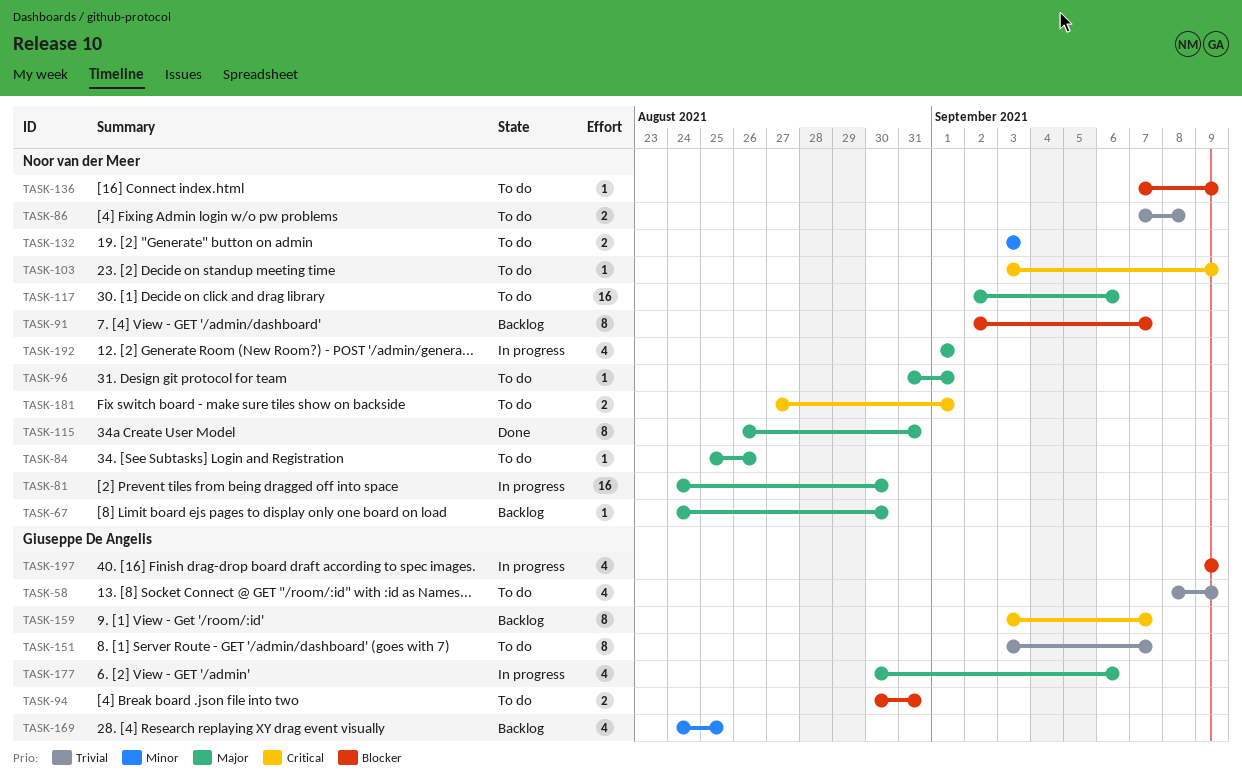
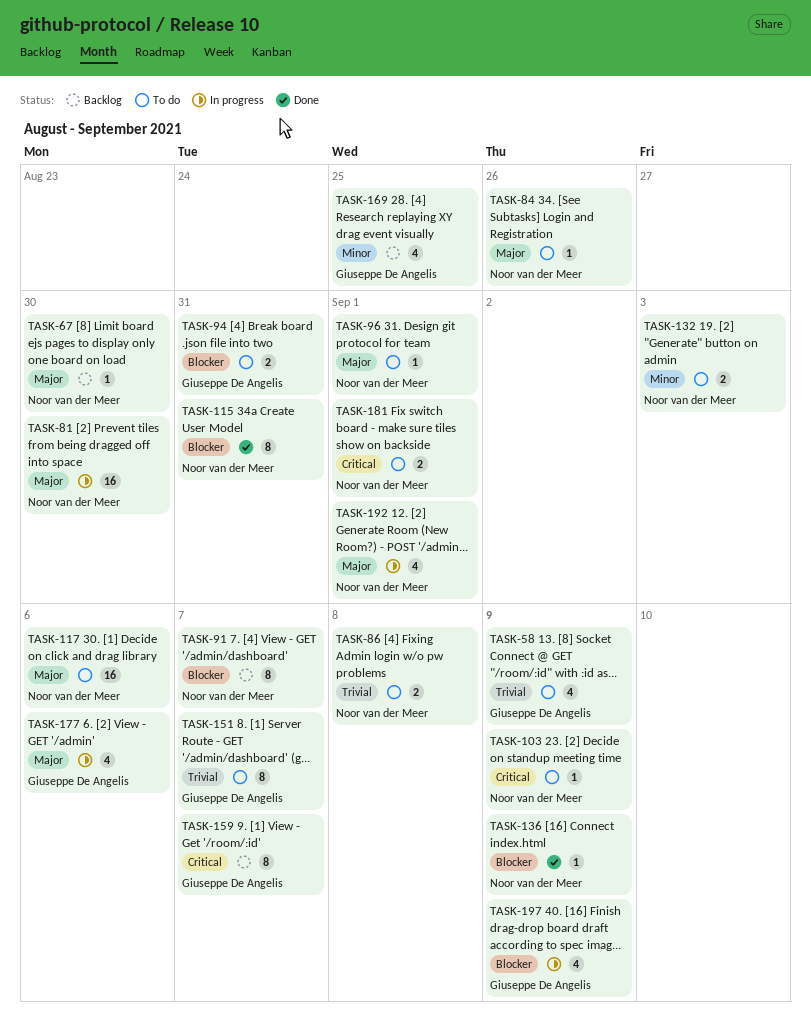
TASK-115, priority: Major -> Blocker
TASK-136, status: To do -> Done

